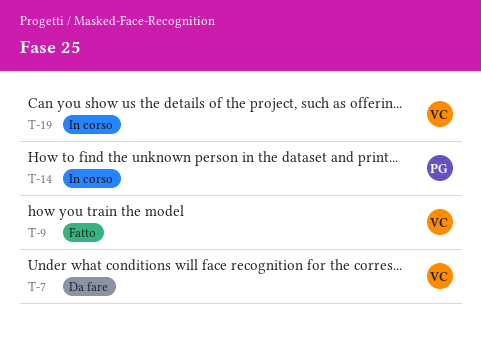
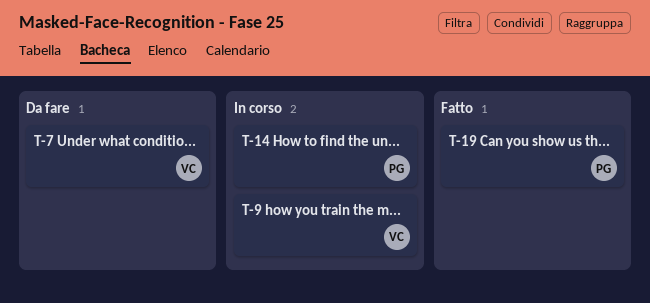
T-9, status: Fatto -> In corso
T-19, status: In corso -> Fatto
T-19, owner: VC -> PG

